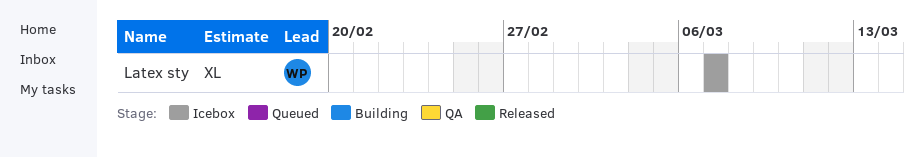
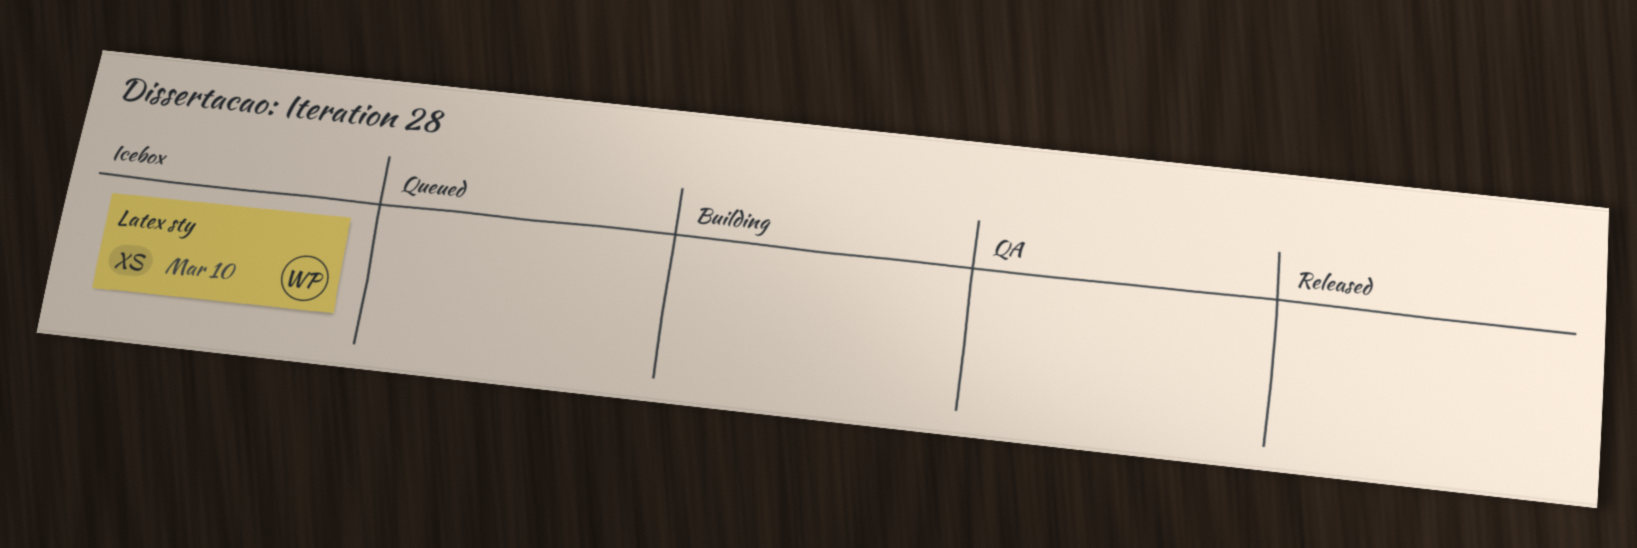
Latex sty, estimate: XL -> XS
Latex sty, due: Mar 7 -> Mar 10

